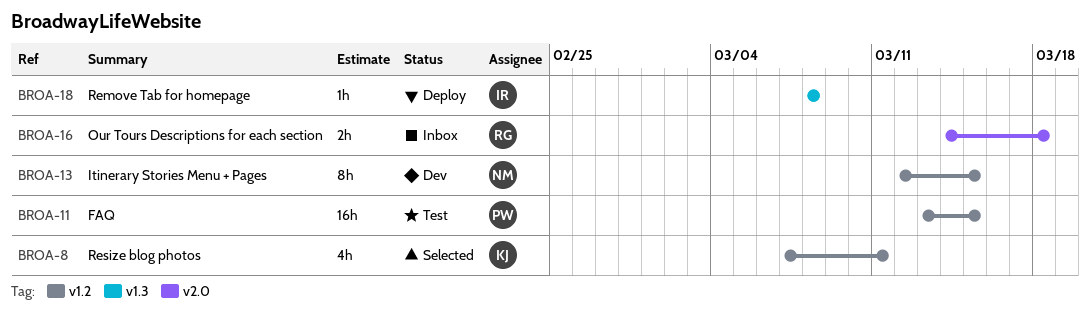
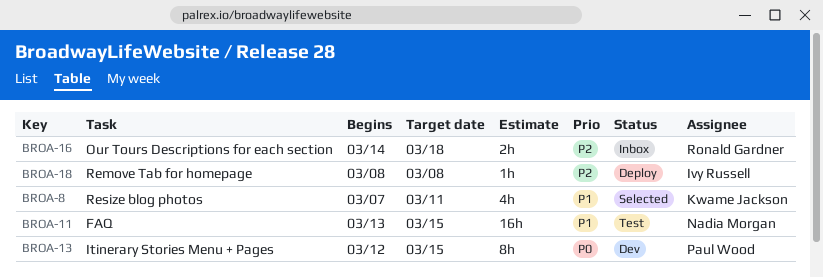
BROA-11, owner: Paul Wood -> Nadia Morgan
BROA-13, owner: Nadia Morgan -> Paul Wood

